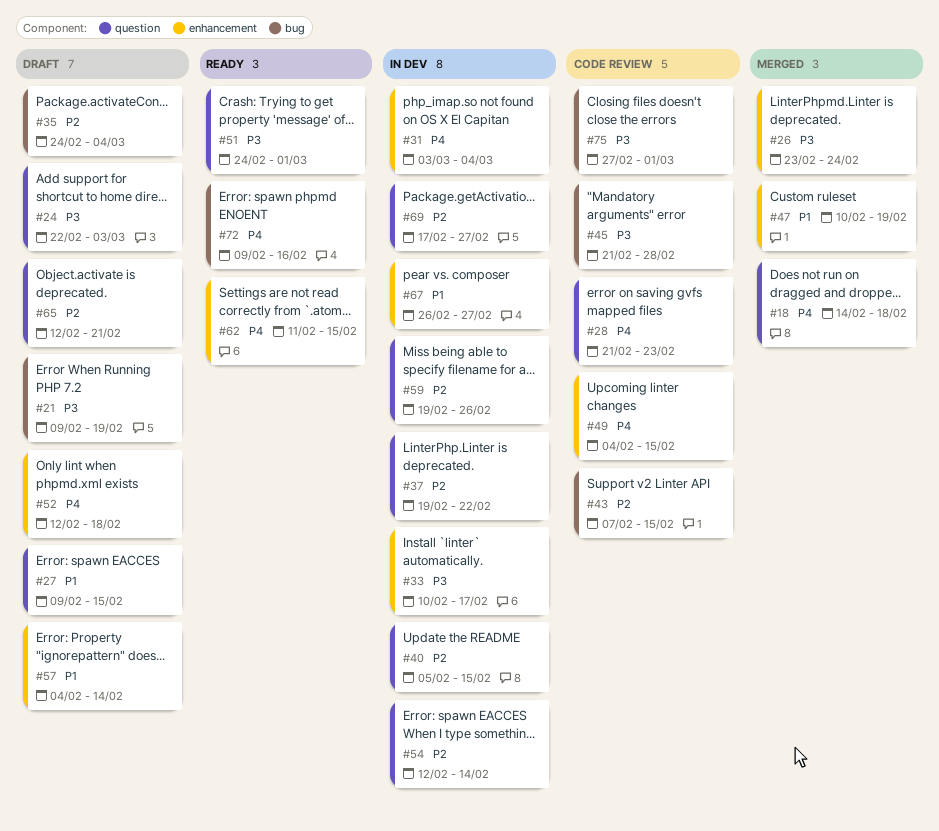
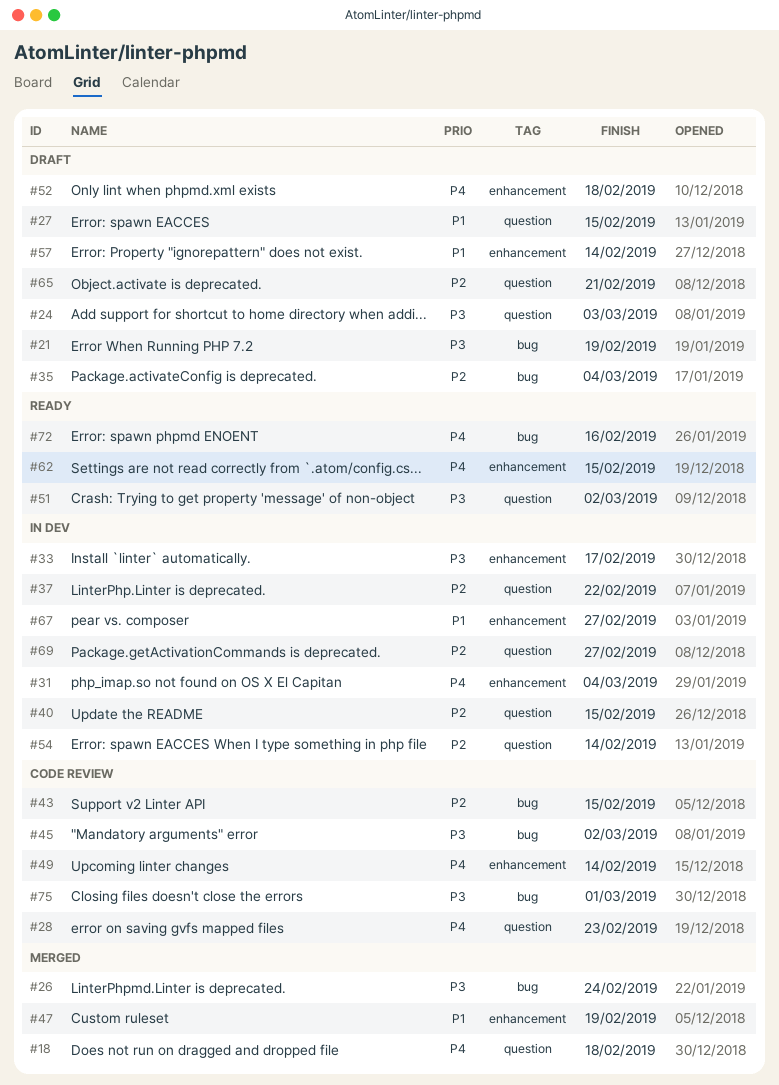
#26, label: enhancement -> bug
#45, due: Feb 28 -> Mar 2
#49, due: Feb 15 -> Feb 14
#51, due: Mar 1 -> Mar 2
#59: present -> none

